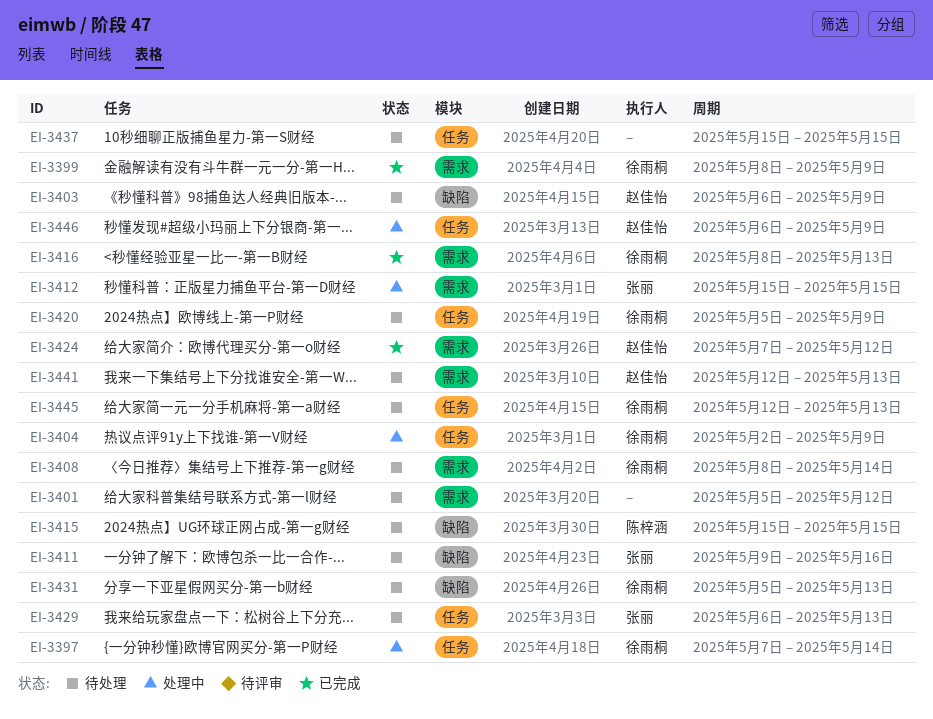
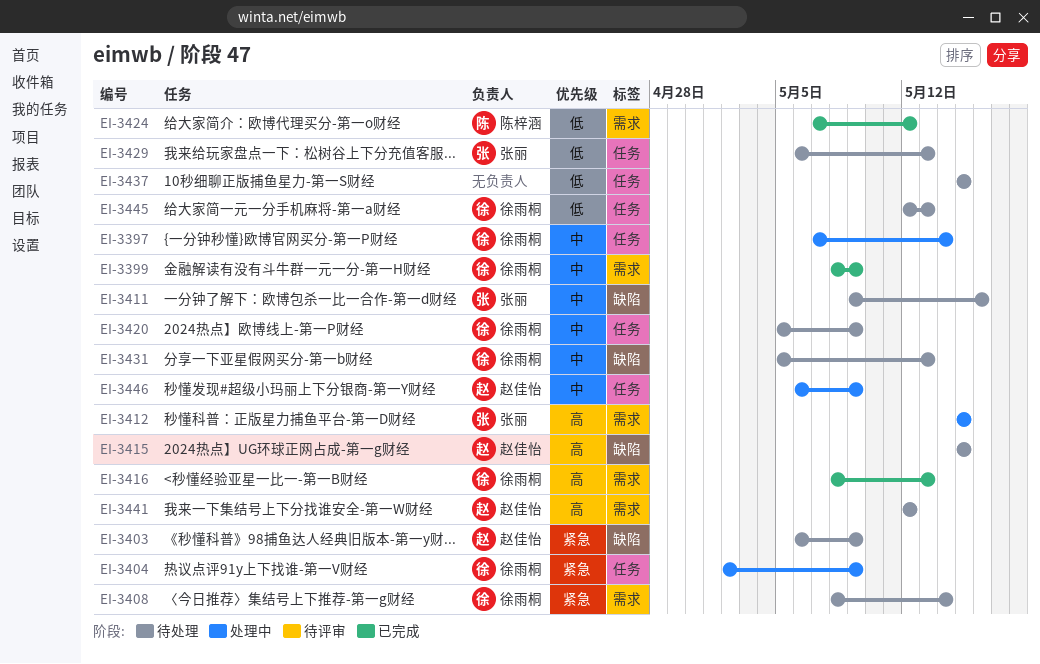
EI-3401: present -> none
EI-3415, owner: 陈梓涵 -> 赵佳怡
EI-3424, owner: 赵佳怡 -> 陈梓涵
EI-3441, due: May 13 -> May 12

